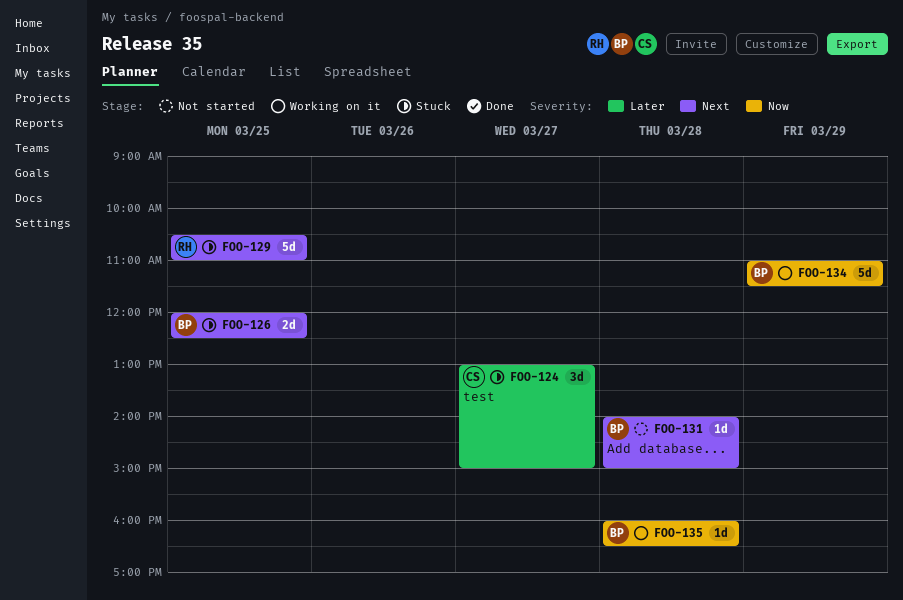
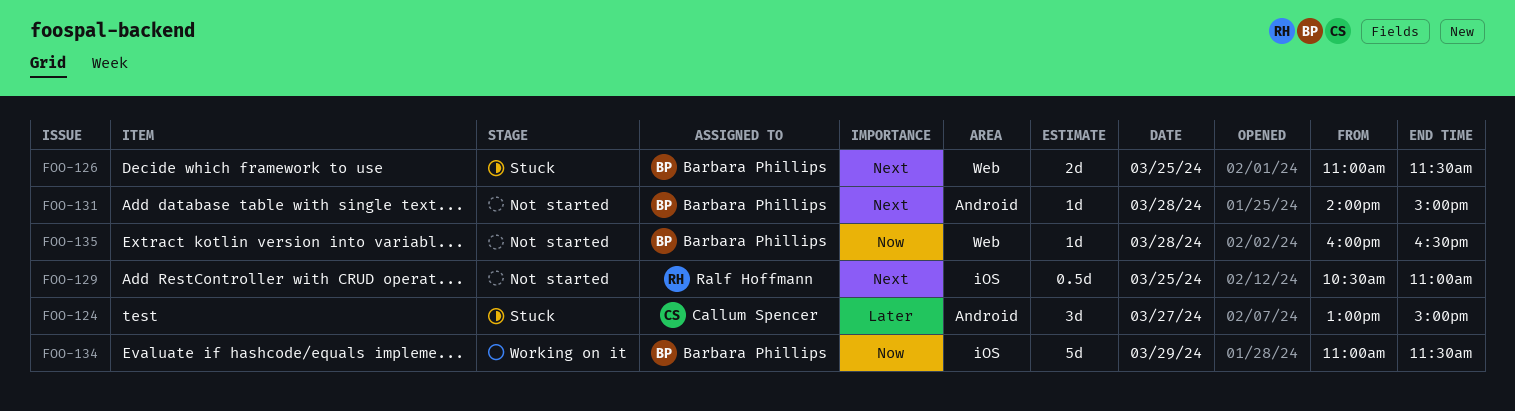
FOO-126, begins: 12:00 -> 11:00
FOO-126, ends: 12:30 -> 11:30
FOO-129, status: Stuck -> Not started
FOO-129, estimate: 5d -> 0.5d
FOO-135, status: Working on it -> Not started

